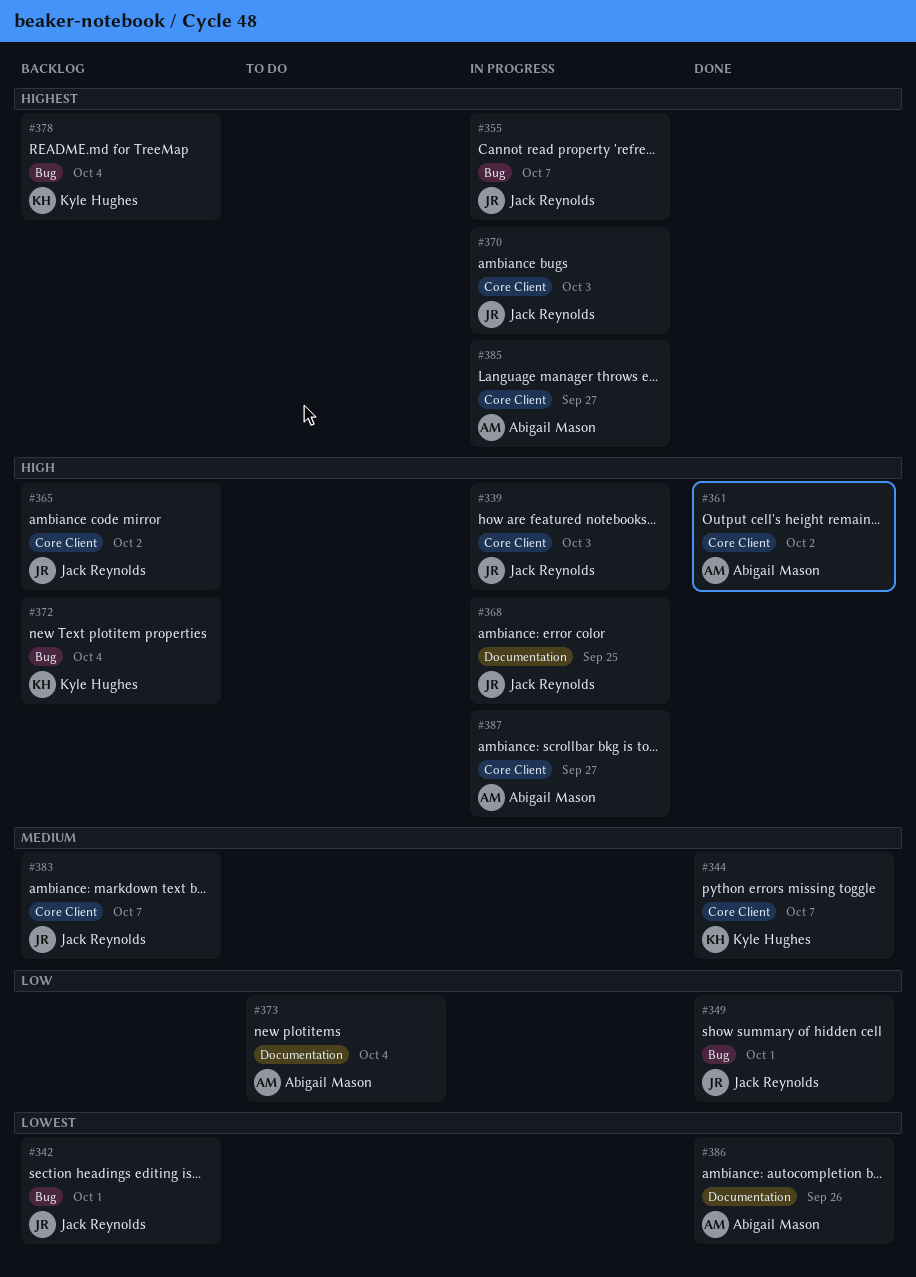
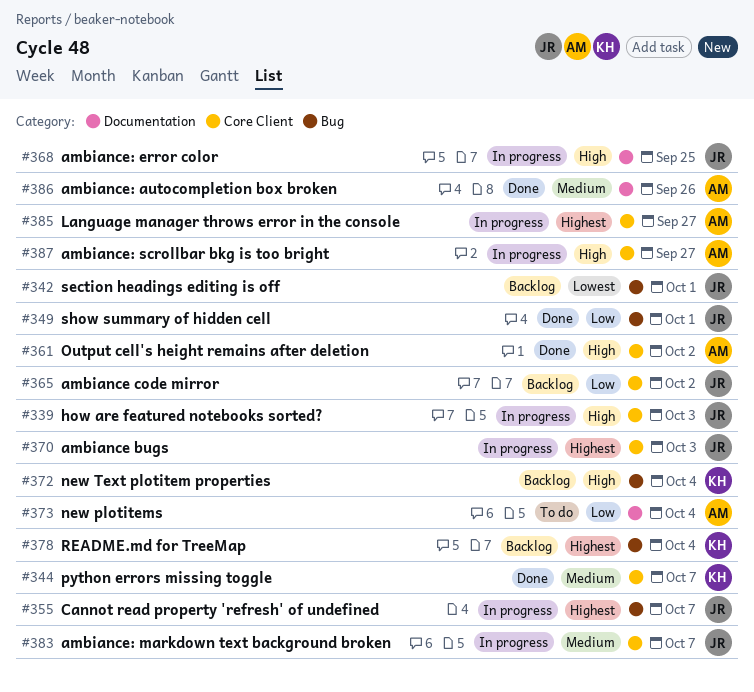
#365, priority: High -> Low
#383, status: Backlog -> In progress
#386, priority: Lowest -> Medium

